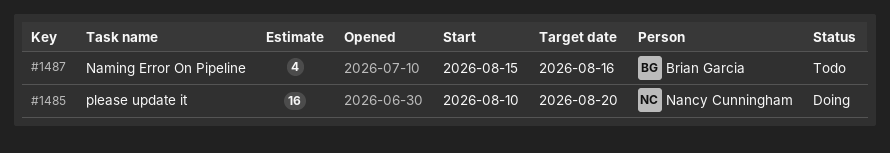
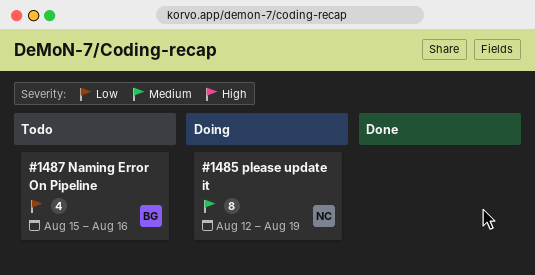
#1485, estimate: 16 -> 8
#1485, start: Aug 10 -> Aug 12
#1485, due: Aug 20 -> Aug 19

